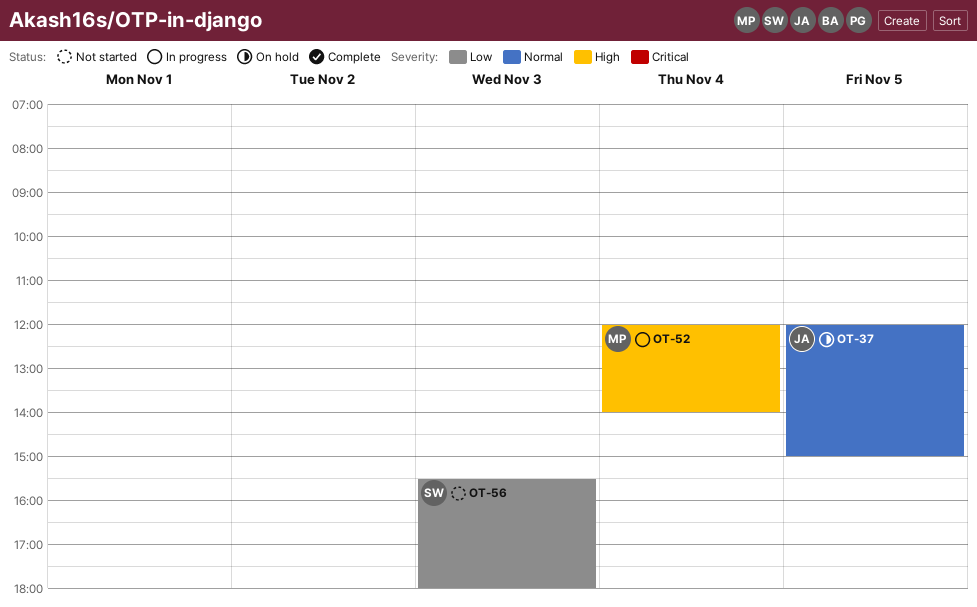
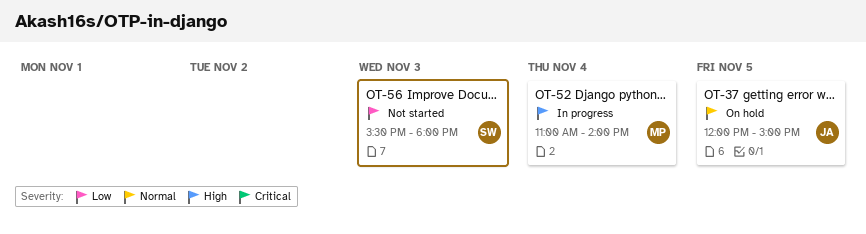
OT-52, begins: 12:00 -> 11:00

